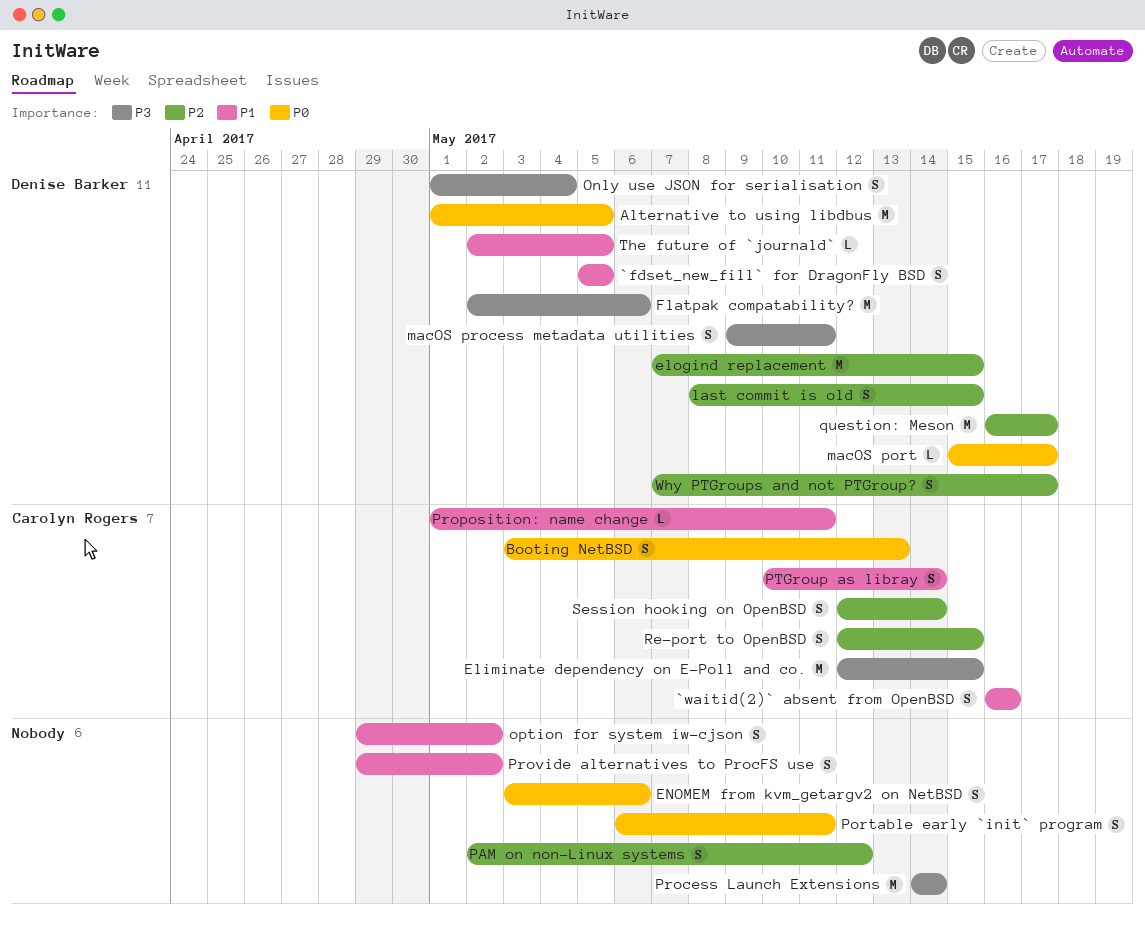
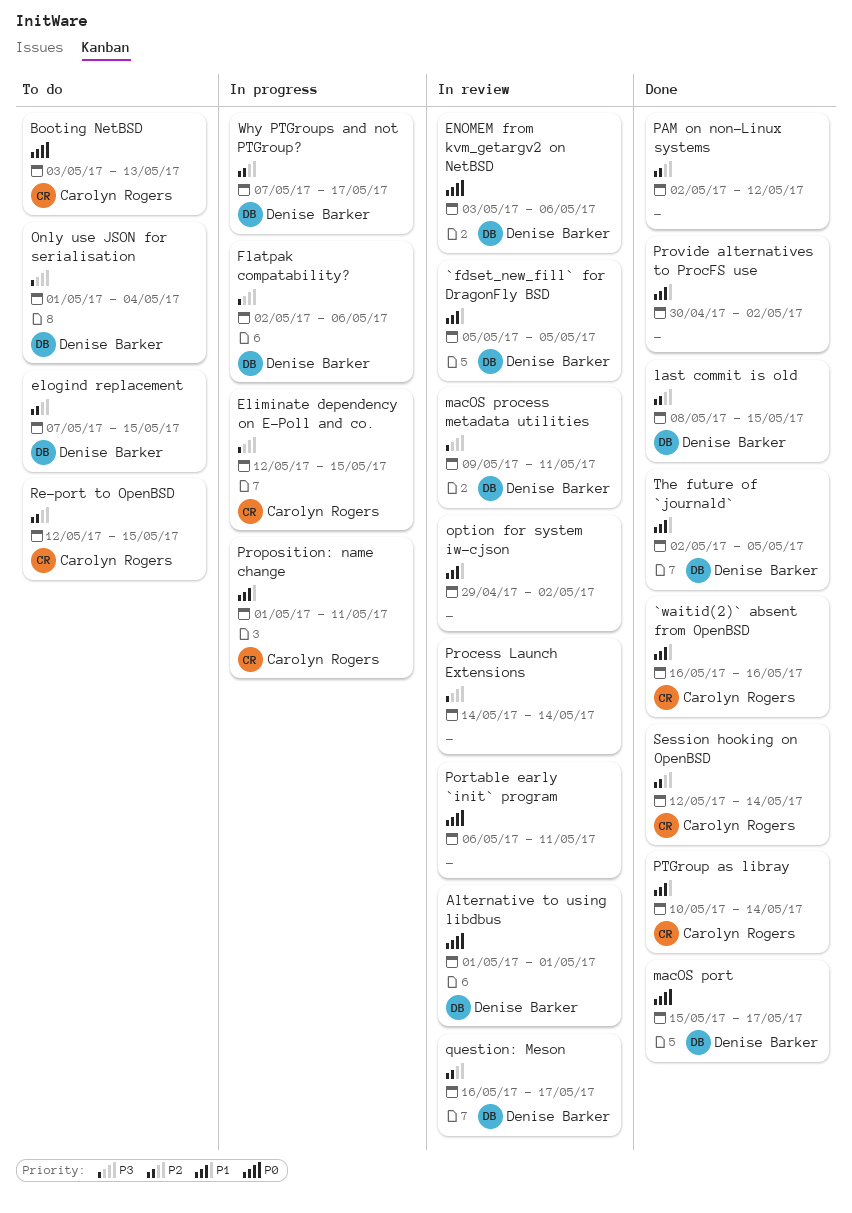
Alternative to using libdbus, due: May 5 -> May 1
ENOMEM from kvm_getargv2 on NetBSD, owner: none -> Denise Barker
Provide alternatives to ProcFS use, start: Apr 29 -> Apr 30

